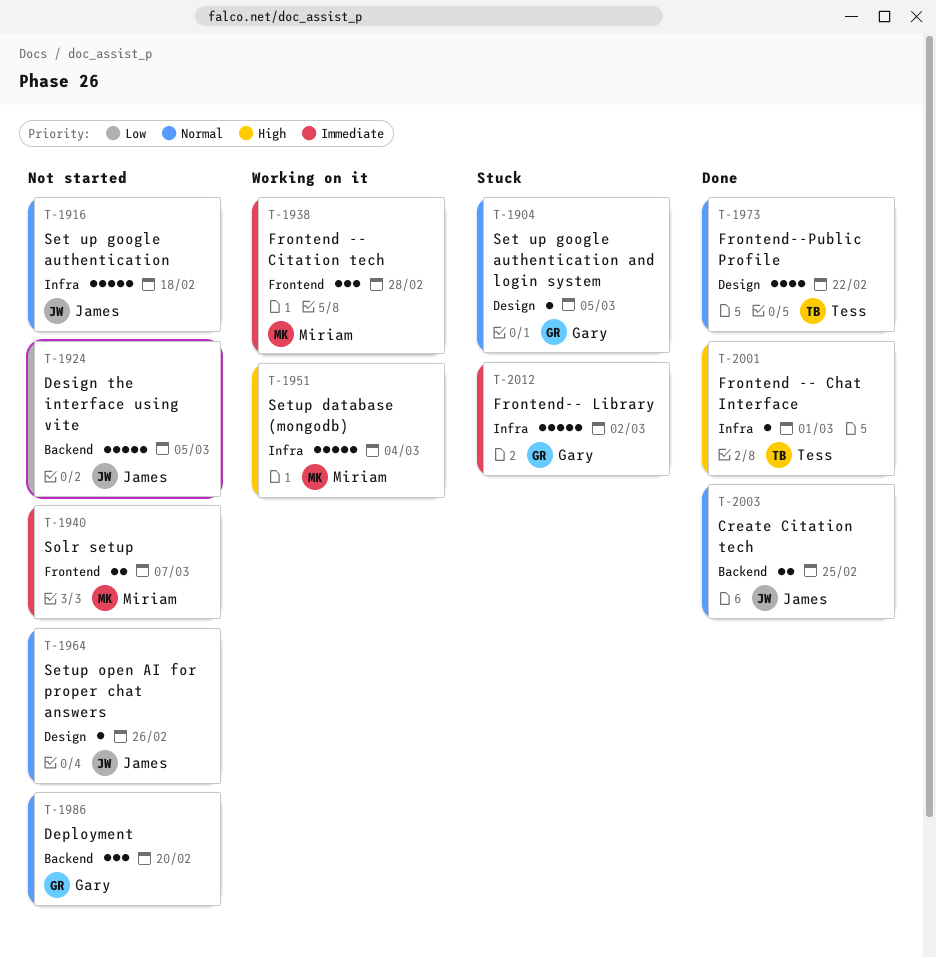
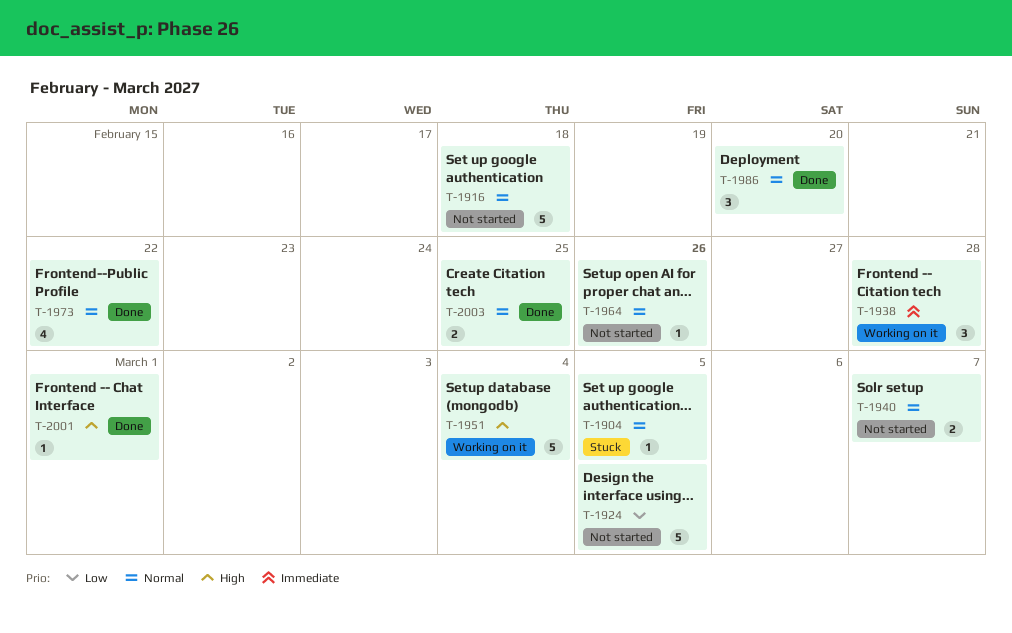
T-1940, priority: Immediate -> Normal
T-1986, status: Not started -> Done
T-2012: present -> none

